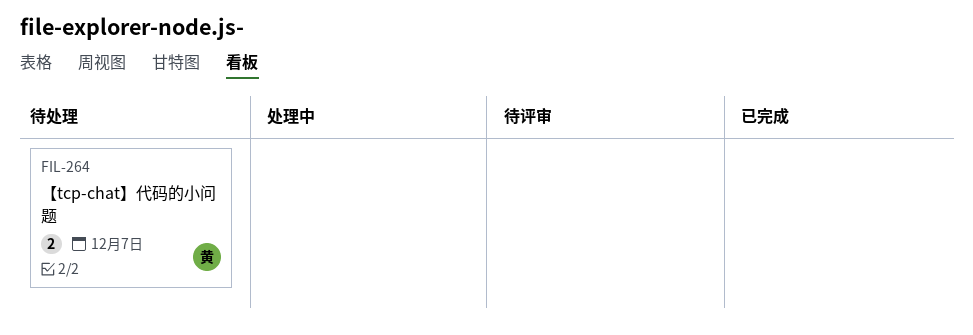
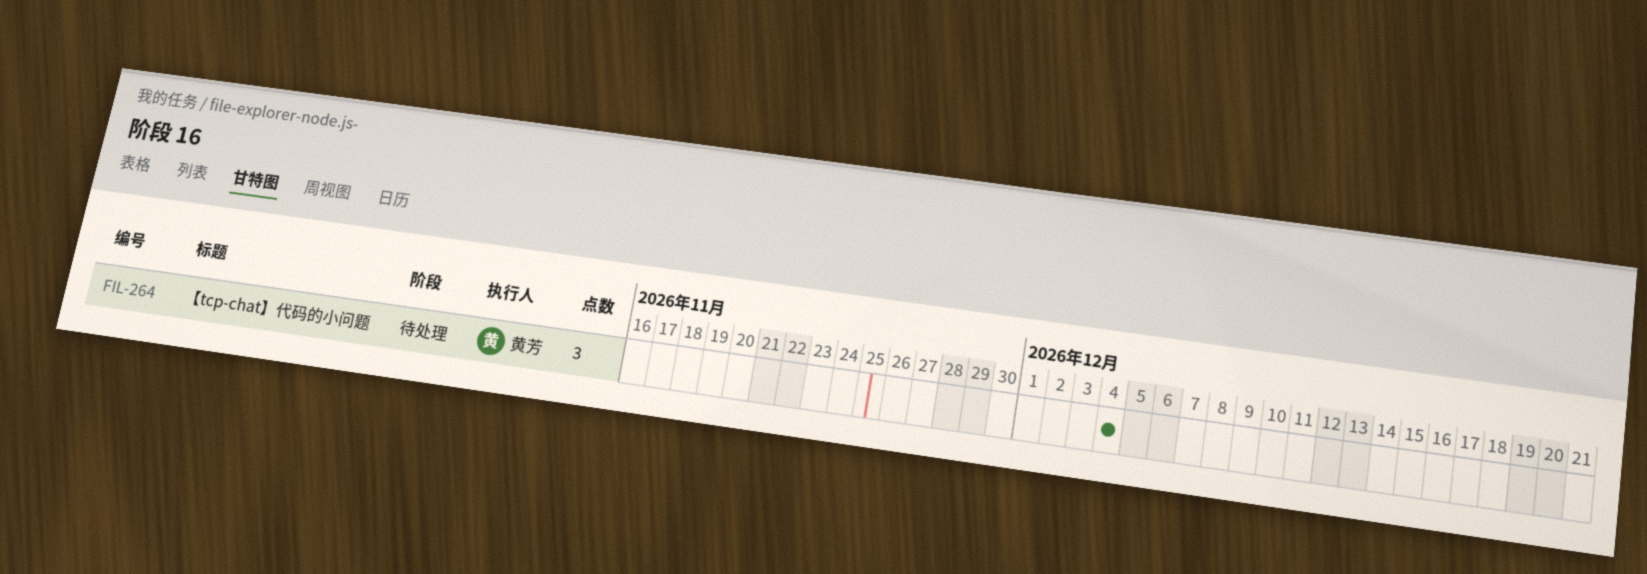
FIL-264, estimate: 2 -> 3
FIL-264, due: Dec 7 -> Dec 4

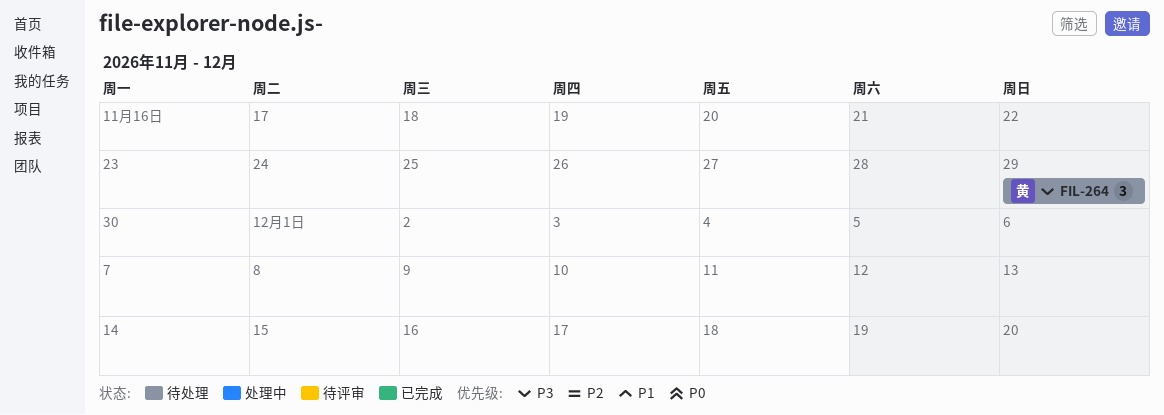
FIL-264, start: Dec 4 -> Nov 29
FIL-264, due: Dec 4 -> Nov 29

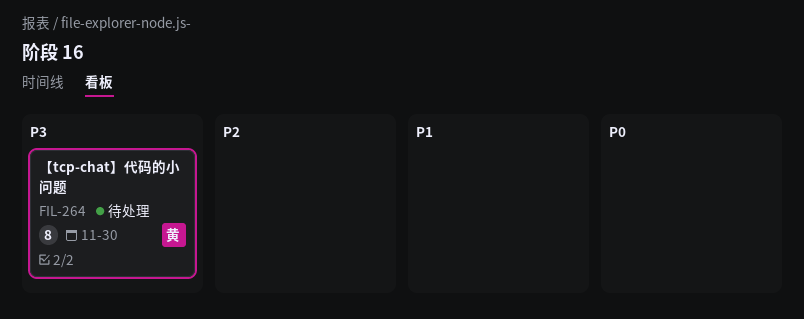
FIL-264, estimate: 3 -> 8
FIL-264, due: Nov 29 -> Nov 30

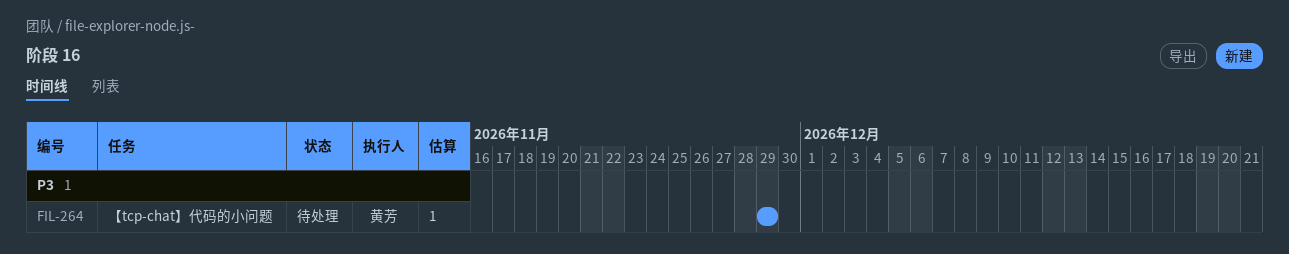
FIL-264, estimate: 8 -> 1
FIL-264, due: Nov 30 -> Nov 29

